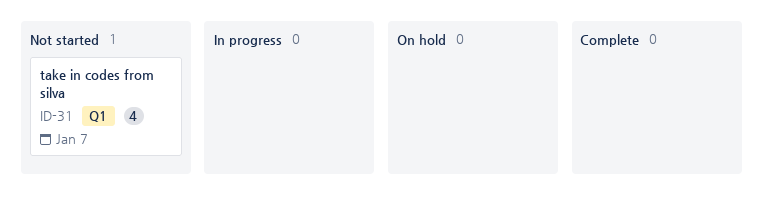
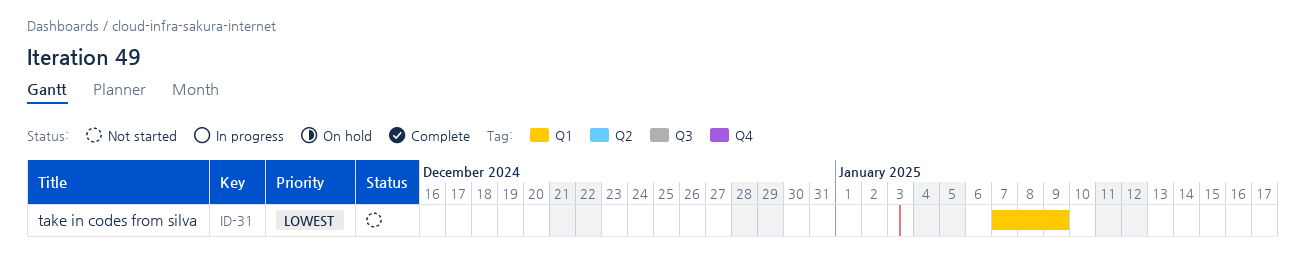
ID-31, due: Jan 7 -> Jan 9

